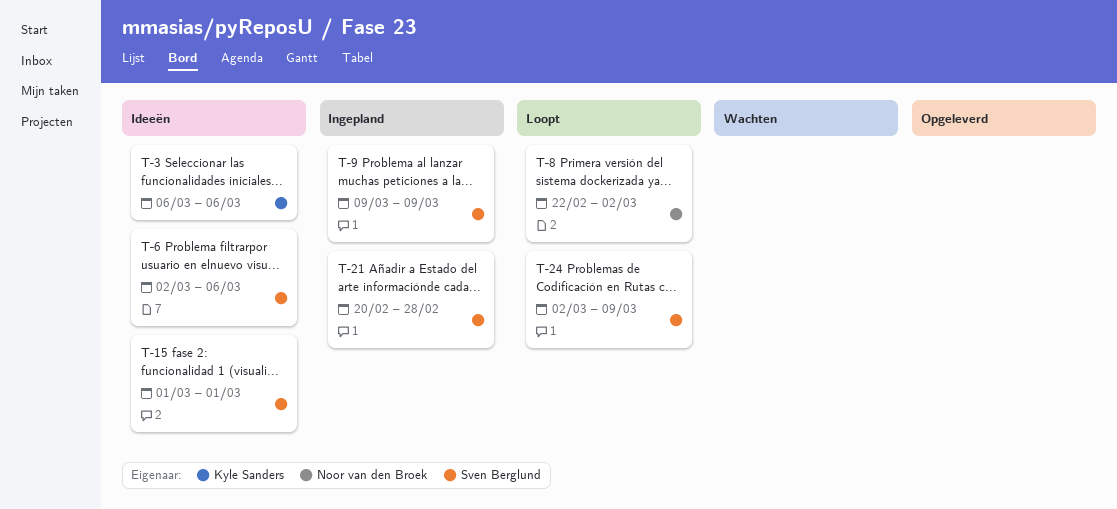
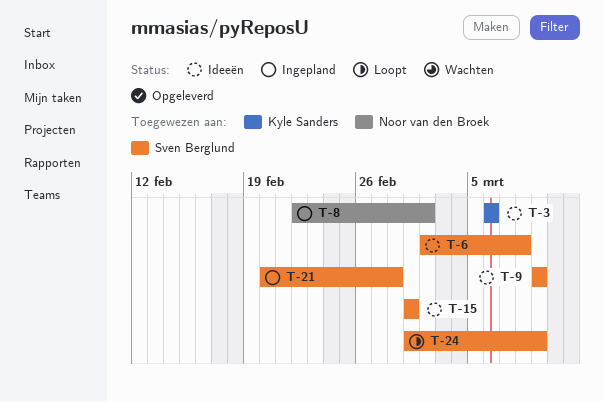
T-6, due: Mar 6 -> Mar 8
T-8, status: Loopt -> Ingepland
T-9, status: Ingepland -> Ideeën
T-24, start: Mar 2 -> Mar 1

